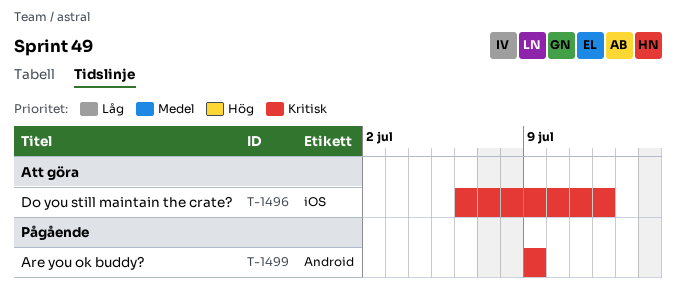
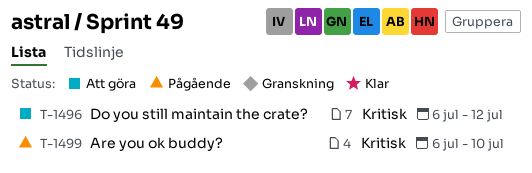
T-1499, start: Jul 9 -> Jul 6
T-1499, due: Jul 9 -> Jul 10

